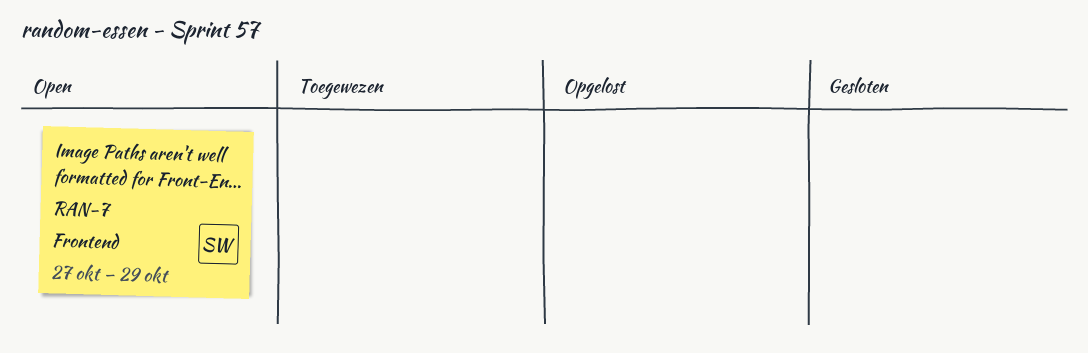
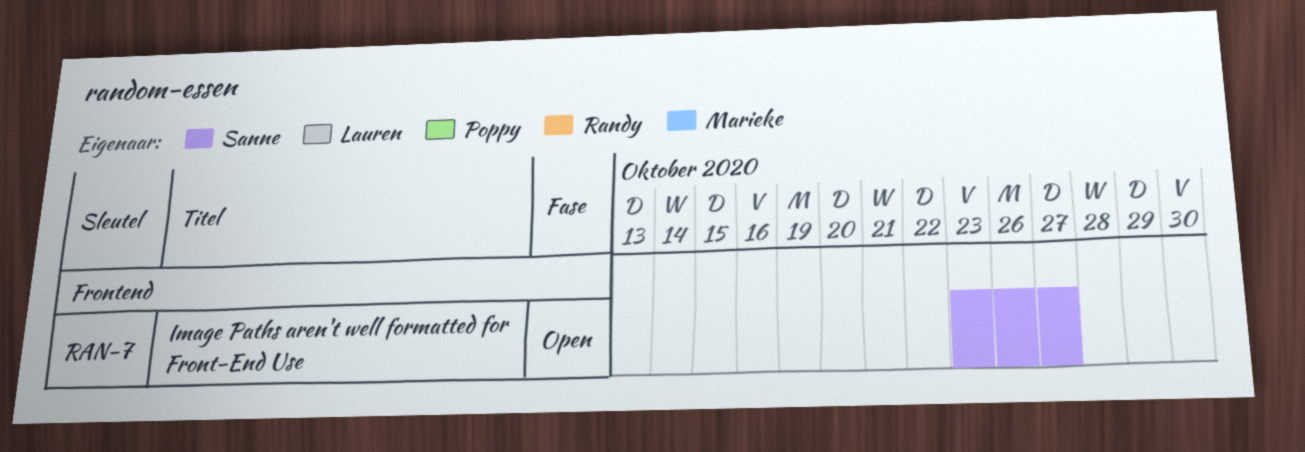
RAN-7, start: Oct 27 -> Oct 23
RAN-7, due: Oct 29 -> Oct 27

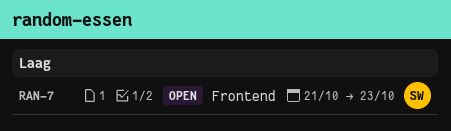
RAN-7, start: Oct 23 -> Oct 21
RAN-7, due: Oct 27 -> Oct 23

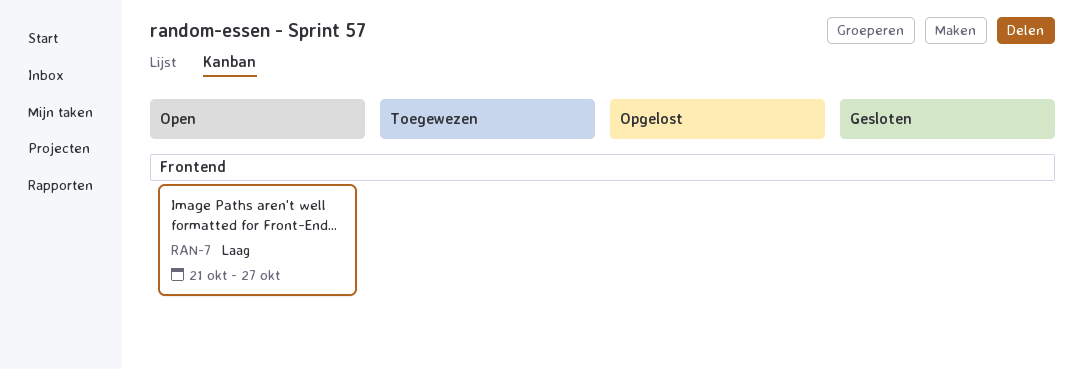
RAN-7, due: Oct 23 -> Oct 27

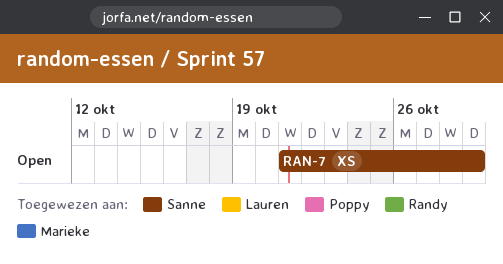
RAN-7, due: Oct 27 -> Oct 29

